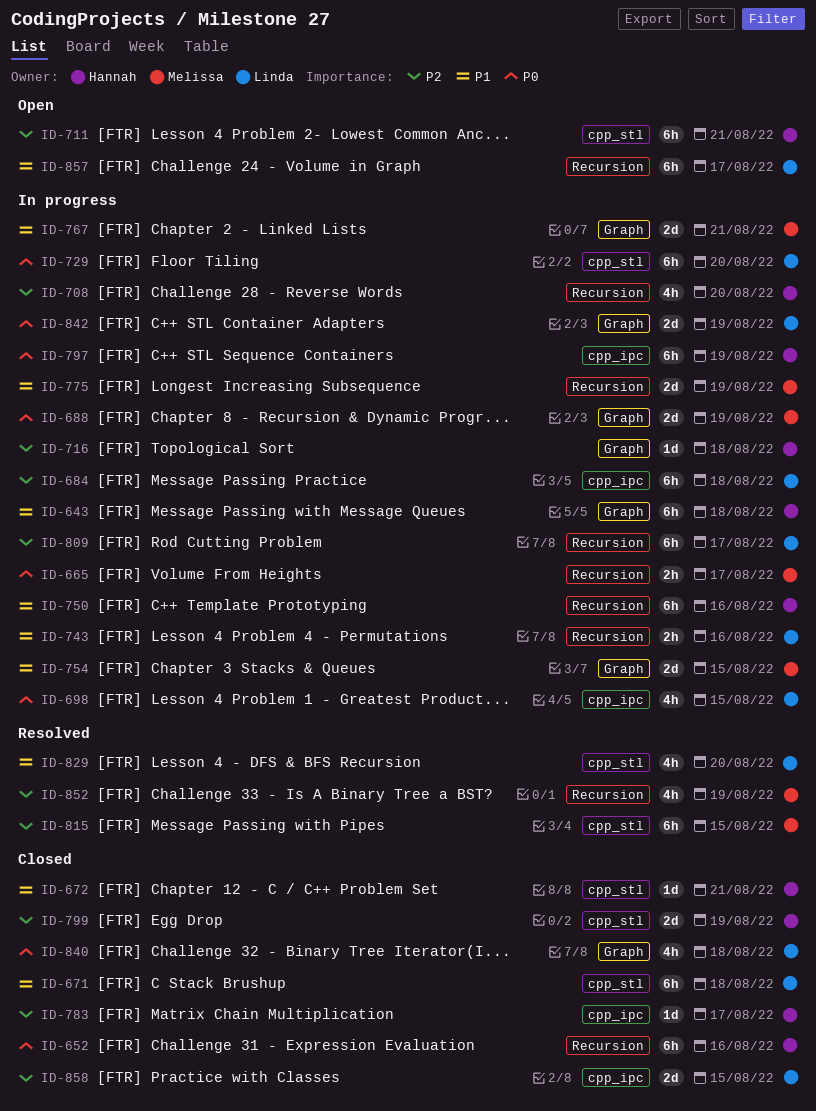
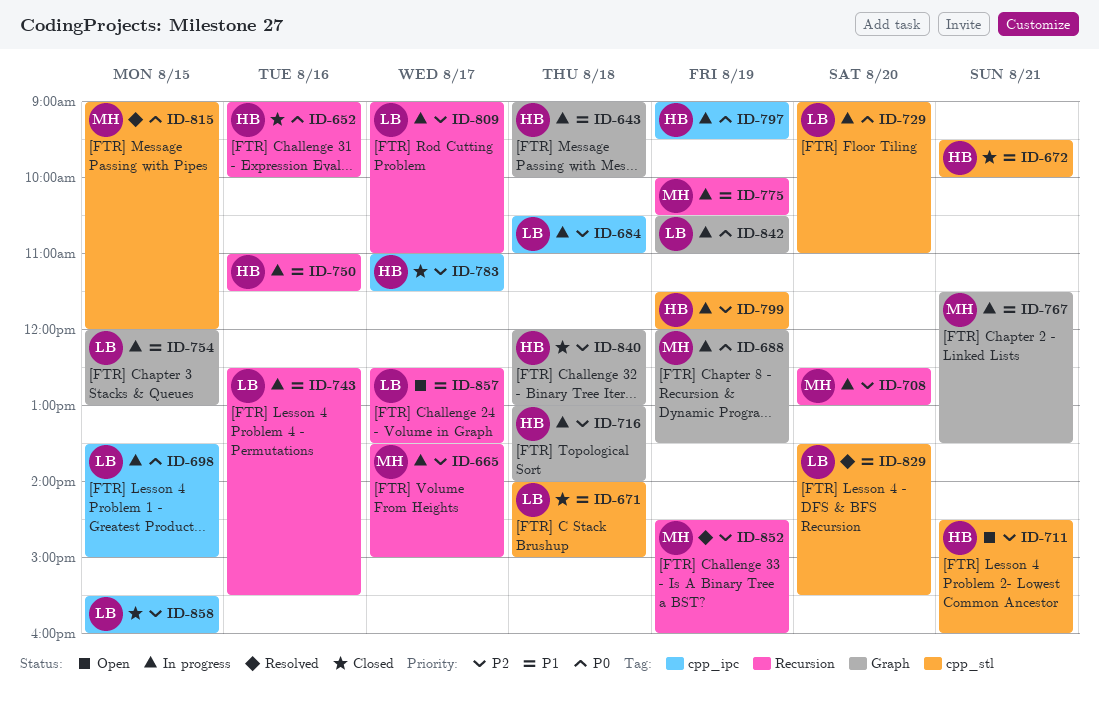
ID-665, priority: P0 -> P2
ID-708, owner: Hannah -> Melissa
ID-754, owner: Melissa -> Linda
ID-799, status: Closed -> In progress
ID-815, priority: P2 -> P0
ID-840, owner: Linda -> Hannah
ID-840, priority: P0 -> P2

